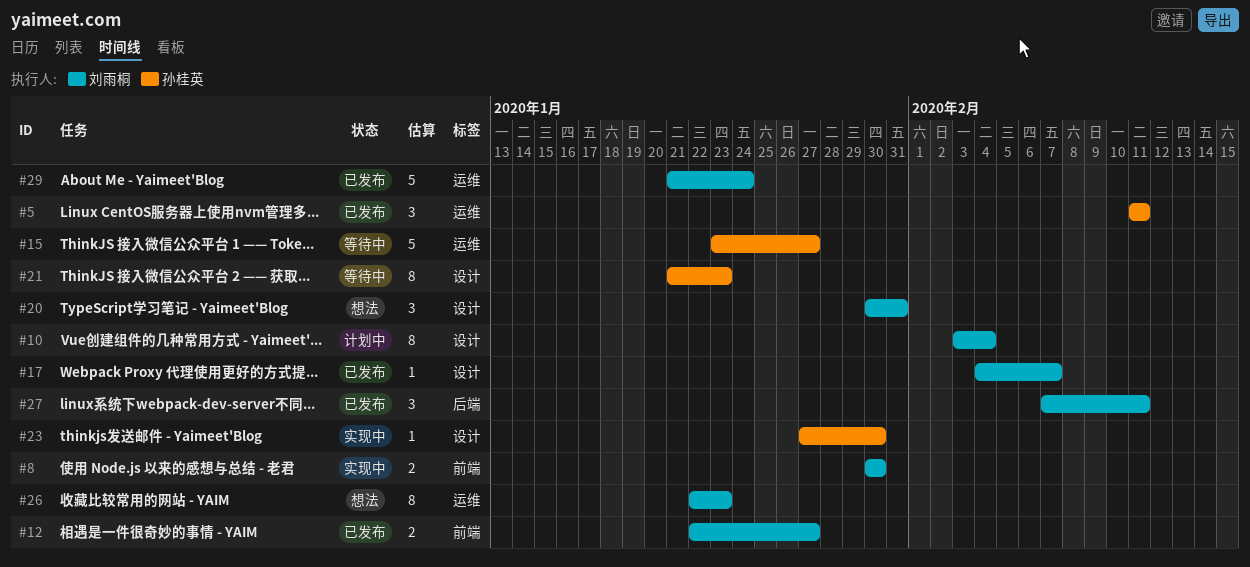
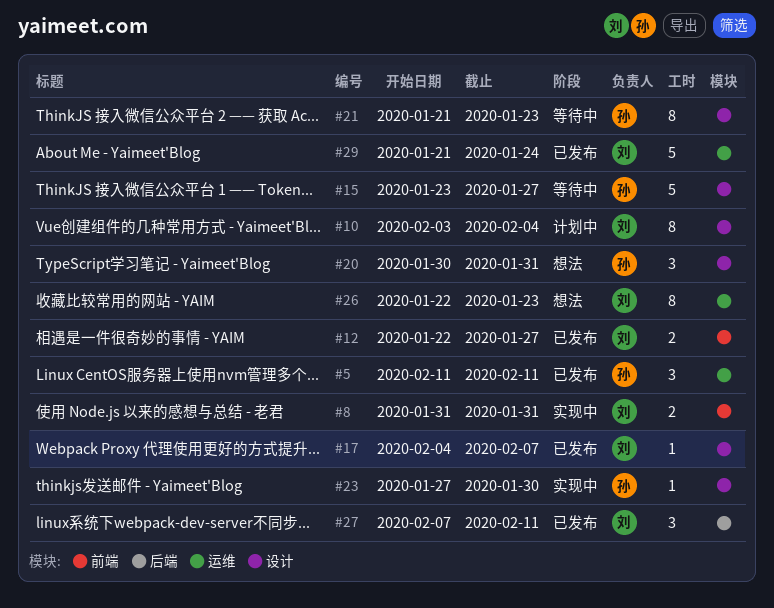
#8, start: Jan 30 -> Jan 31
#8, due: Jan 30 -> Jan 31
#15, label: 运维 -> 设计
#20, owner: 刘雨桐 -> 孙桂英

